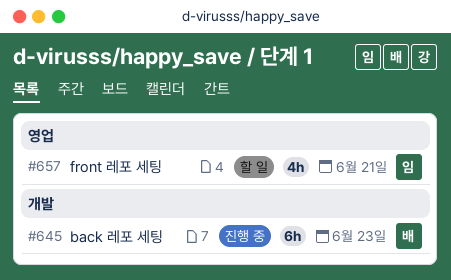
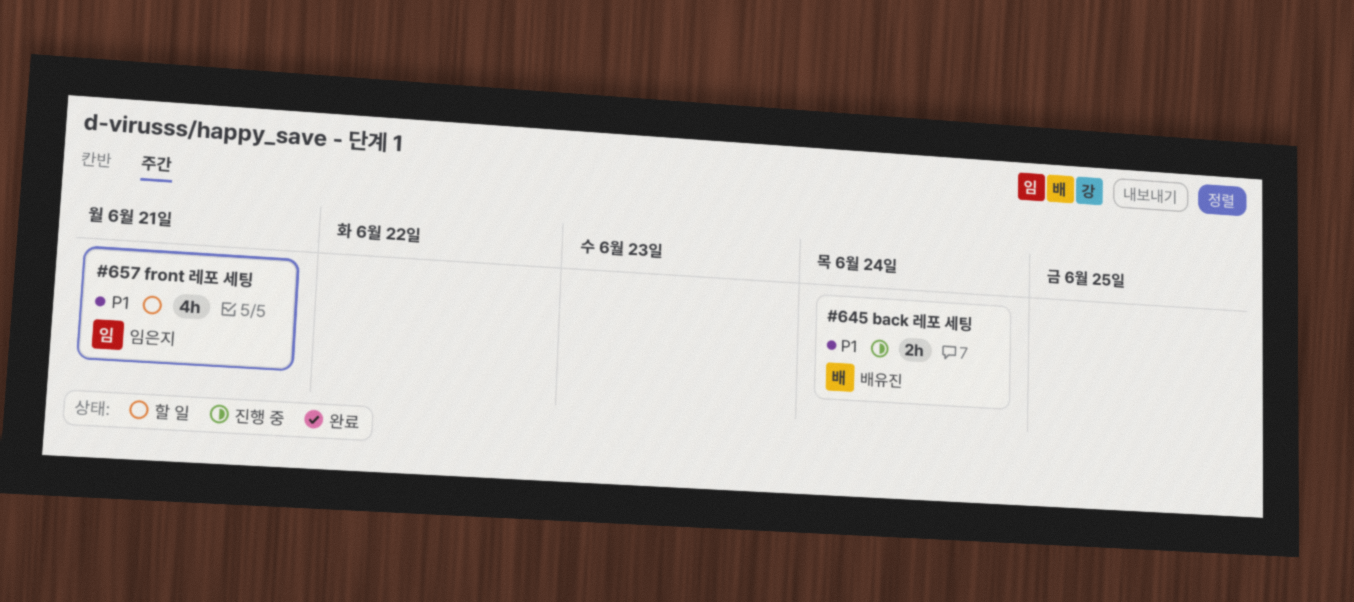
#645, estimate: 6h -> 2h
#645, due: Jun 23 -> Jun 24

